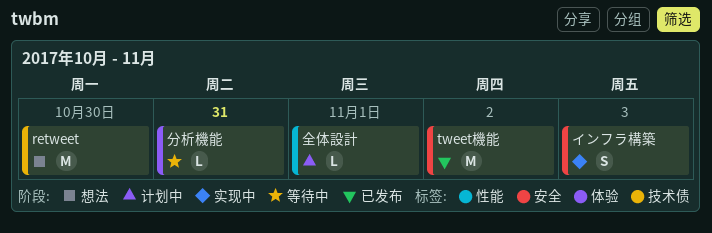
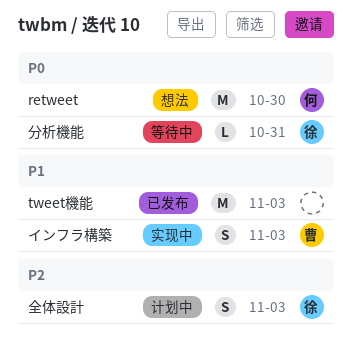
tweet機能, due: Nov 2 -> Nov 3
全体設計, estimate: L -> S
全体設計, due: Nov 1 -> Nov 3

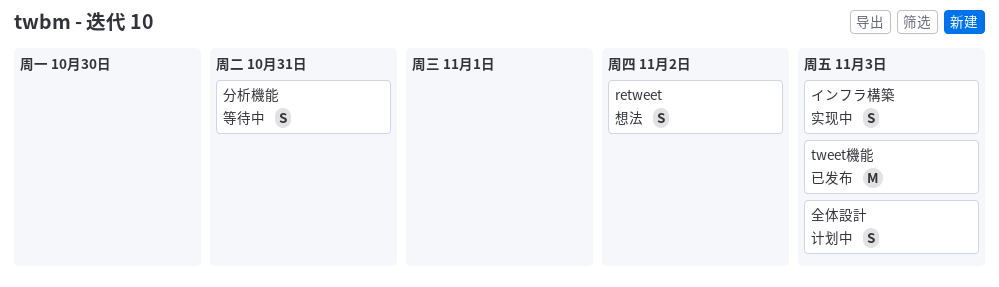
retweet, estimate: M -> S
retweet, due: Oct 30 -> Nov 2
分析機能, estimate: L -> S

